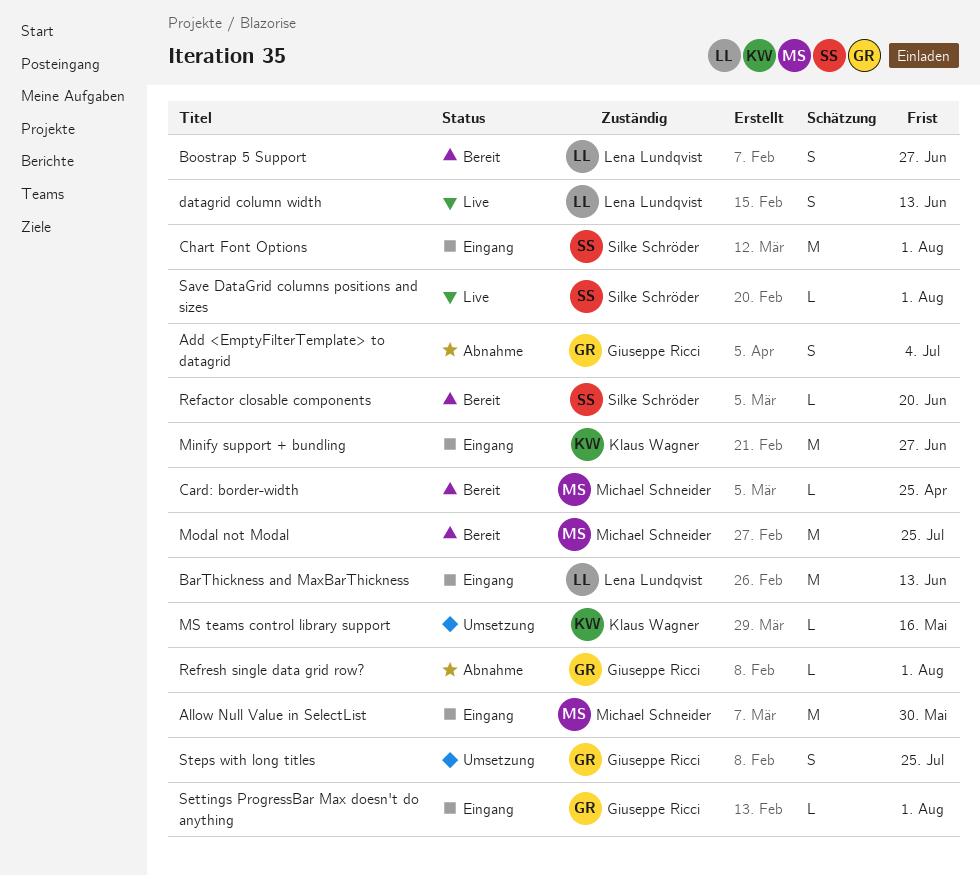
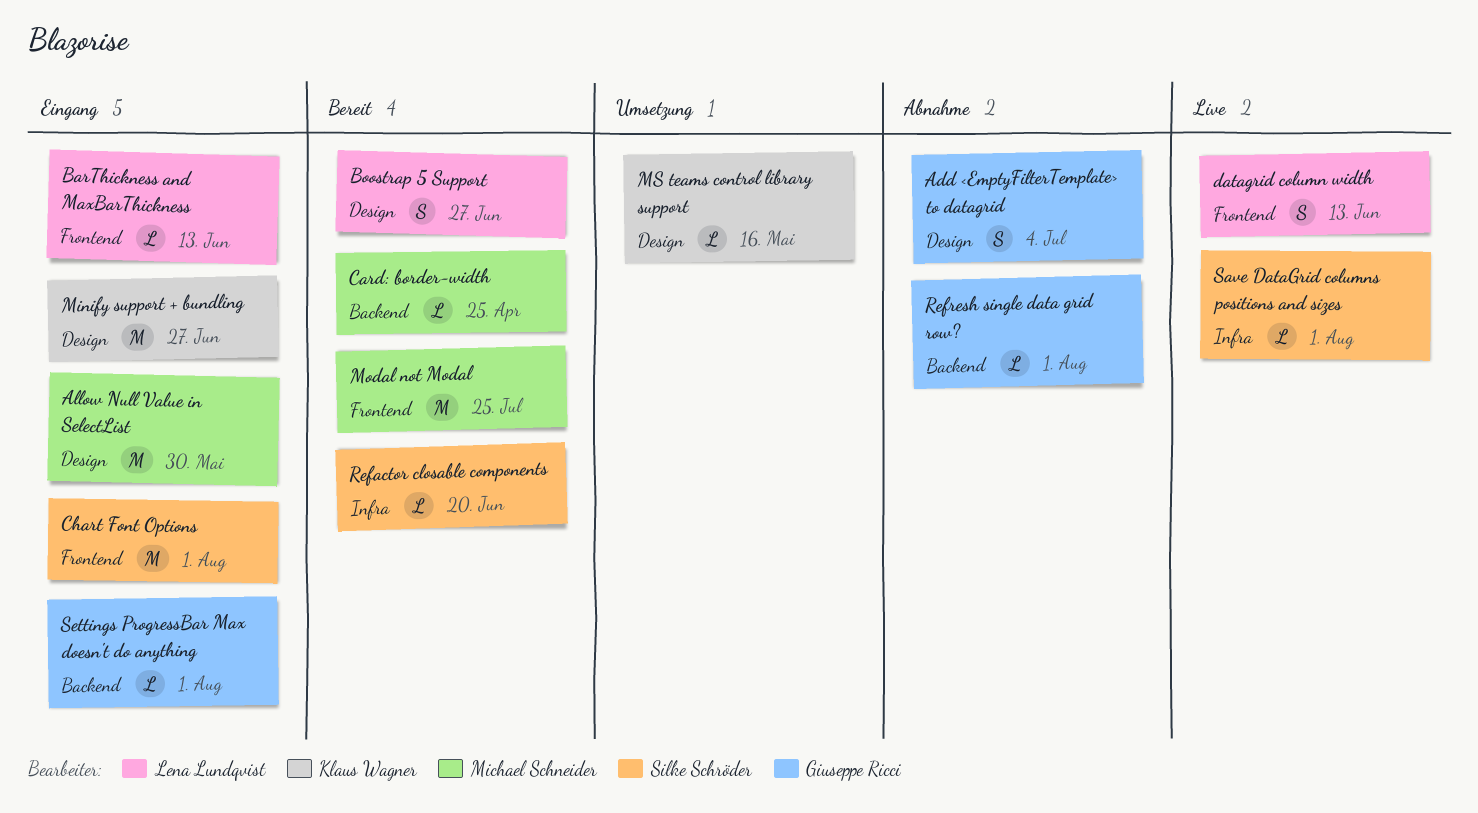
BarThickness and MaxBarThickness, estimate: M -> L
Steps with long titles: present -> none

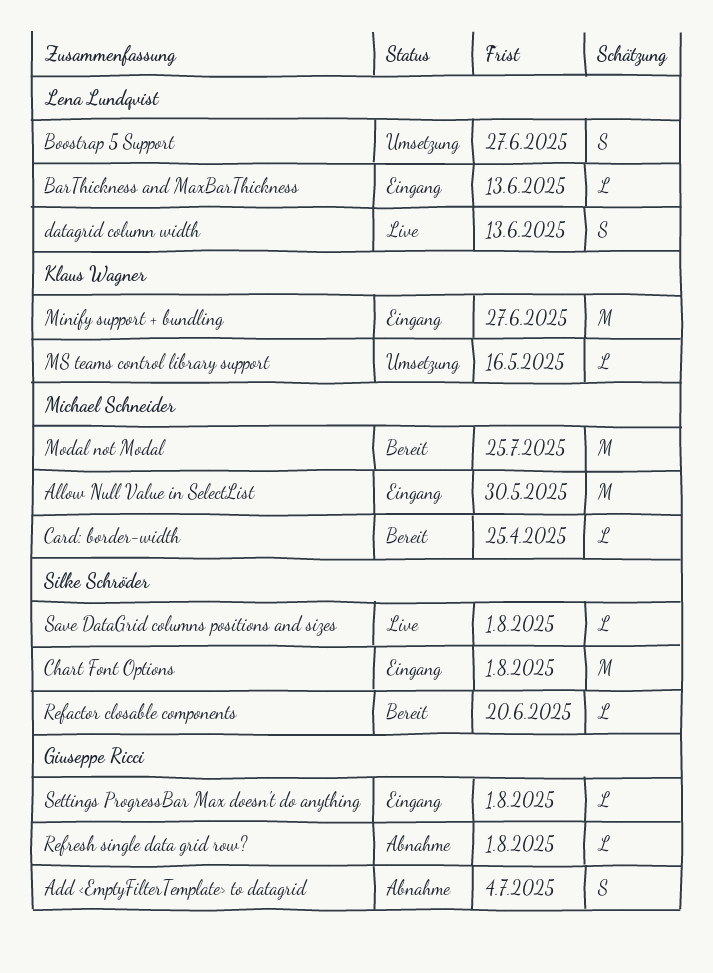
Boostrap 5 Support, status: Bereit -> Umsetzung

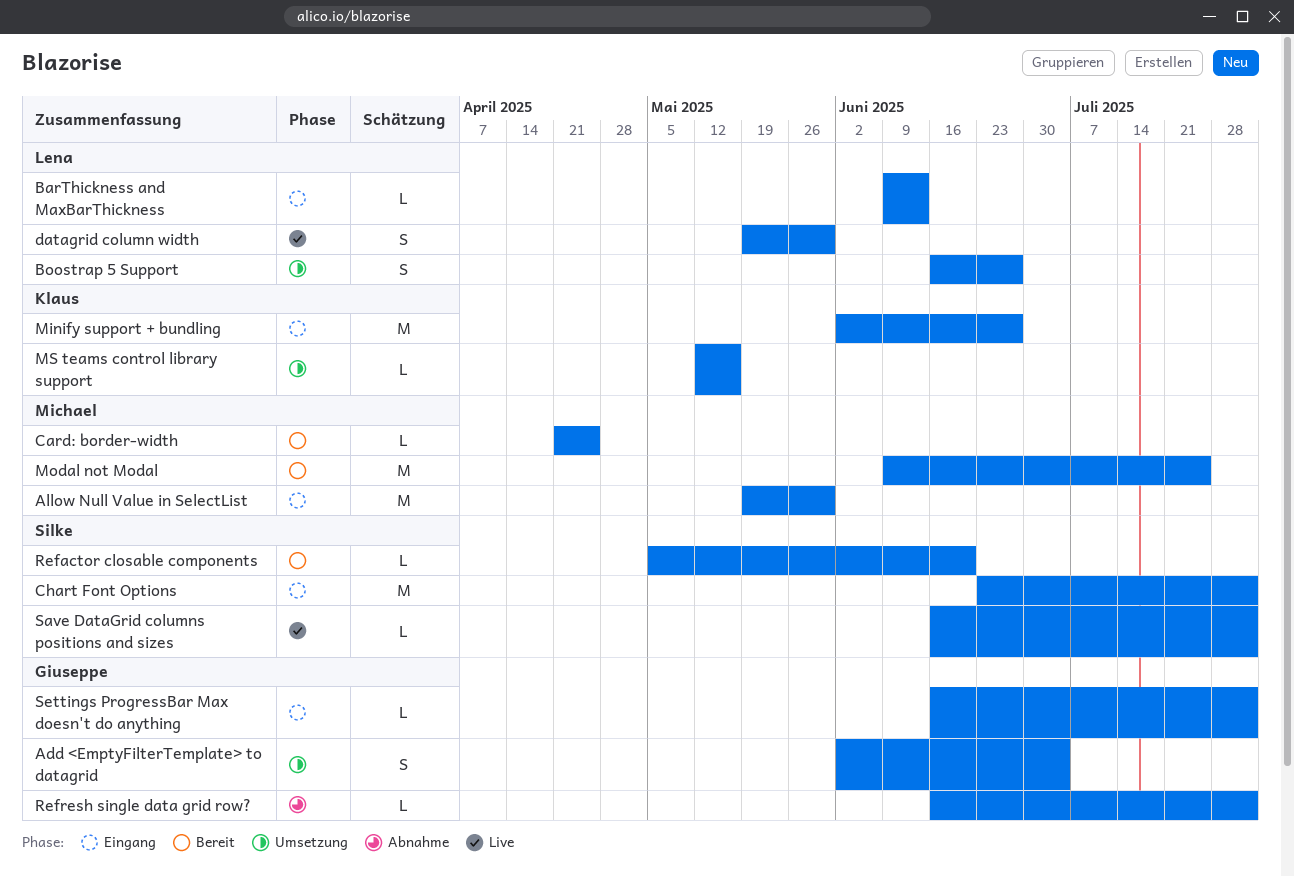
Add <EmptyFilterTemplate> to datagrid, status: Abnahme -> Umsetzung
datagrid column width, due: Jun 13 -> May 30

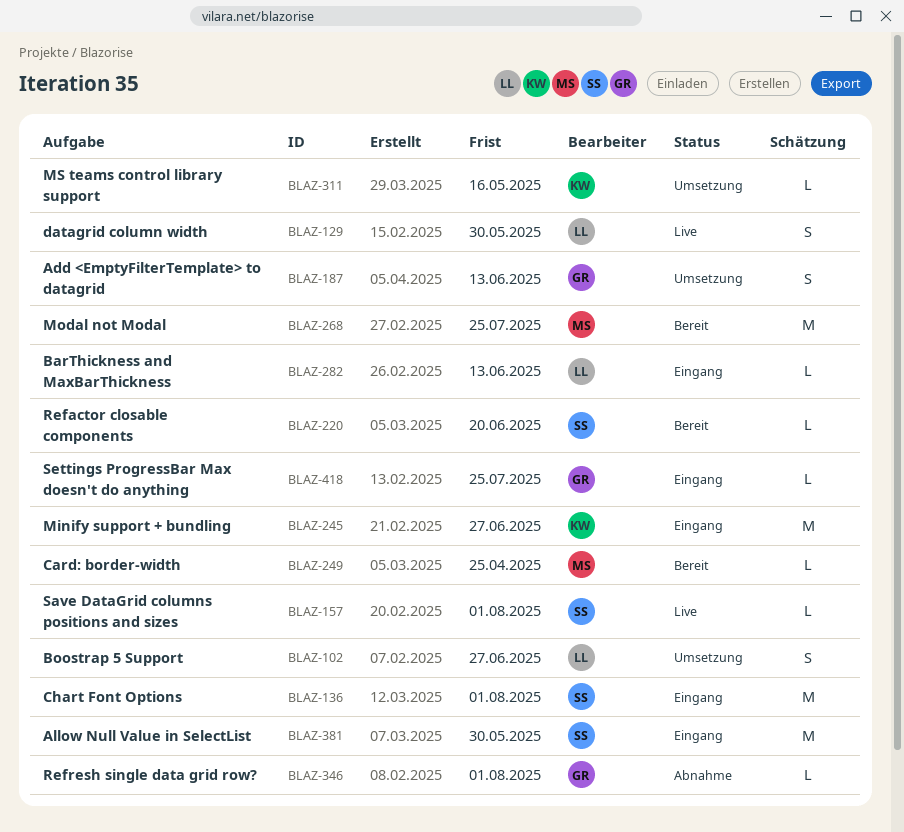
Add <EmptyFilterTemplate> to datagrid, due: Jul 4 -> Jun 13
Allow Null Value in SelectList, owner: Michael -> Silke
Settings ProgressBar Max doesn't do anything, due: Aug 1 -> Jul 25

